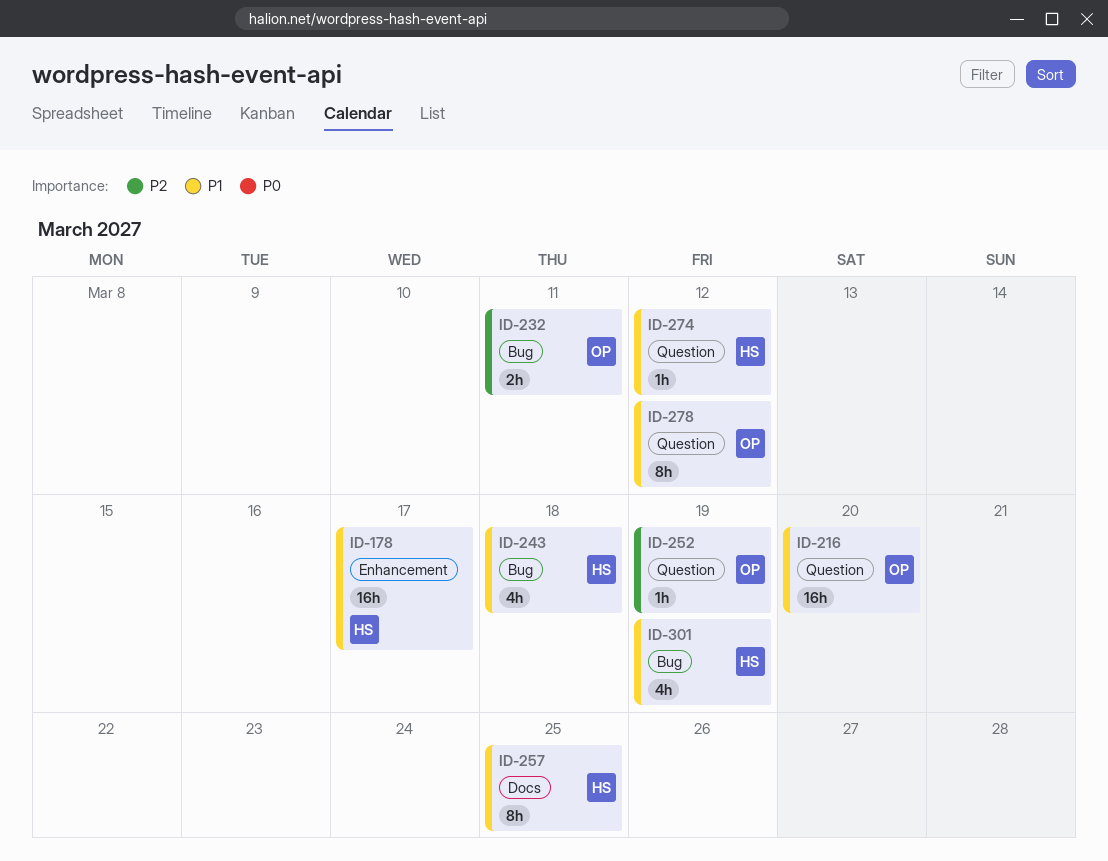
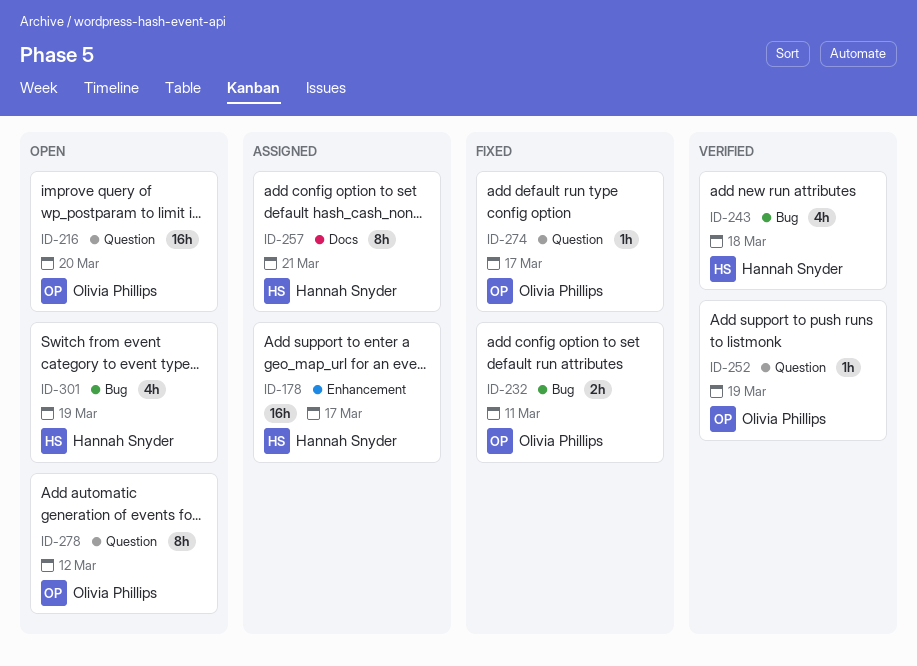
ID-257, due: Mar 25 -> Mar 21
ID-274, owner: Hannah Snyder -> Olivia Phillips
ID-274, due: Mar 12 -> Mar 17

